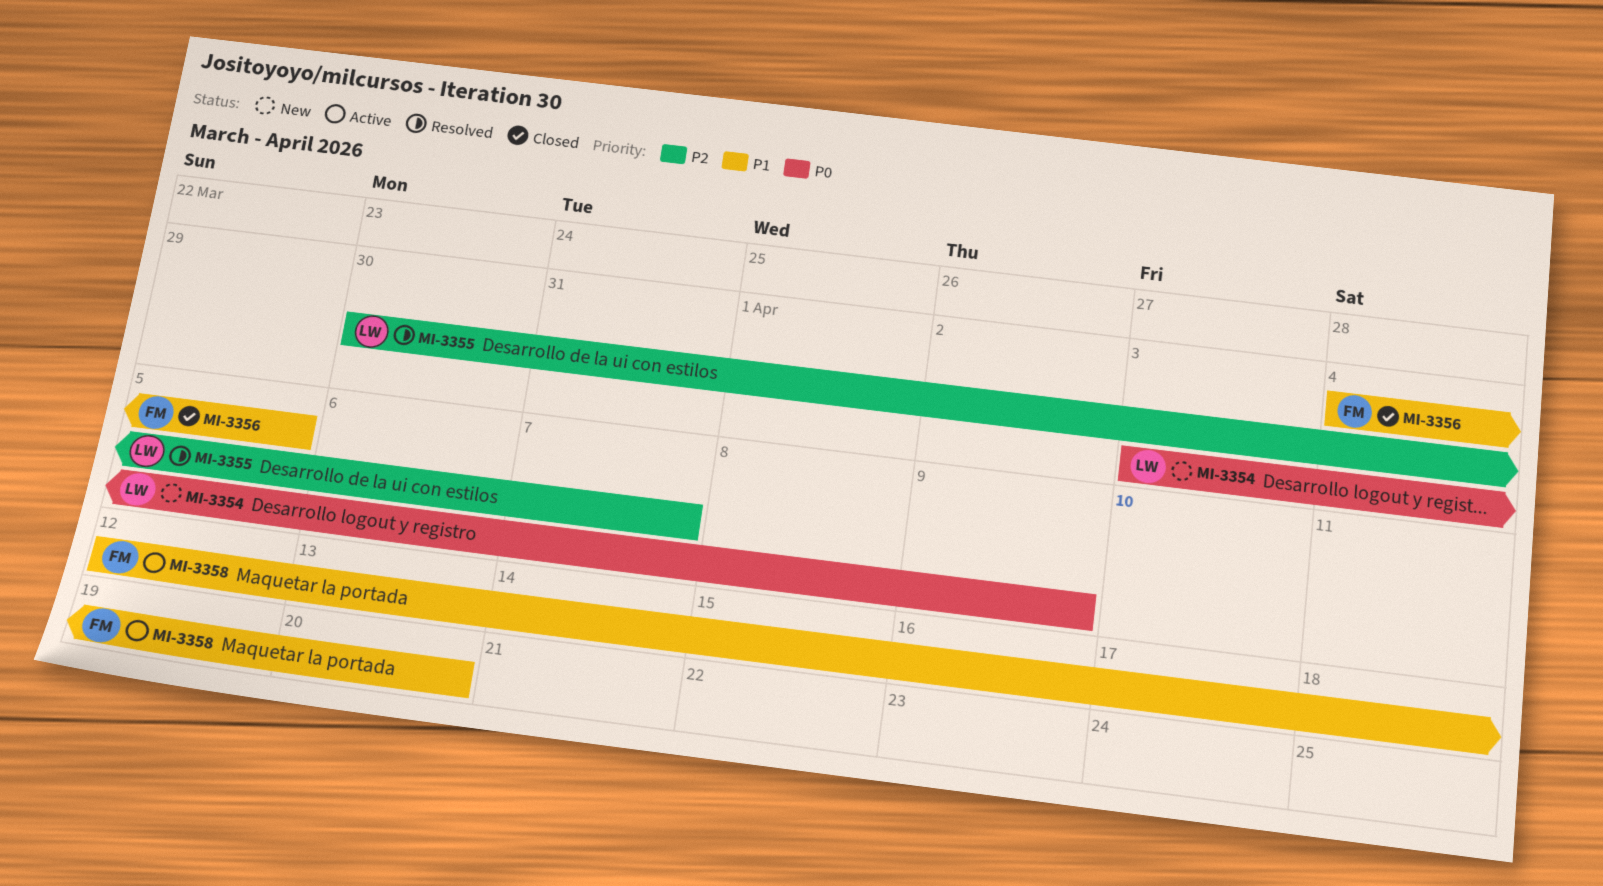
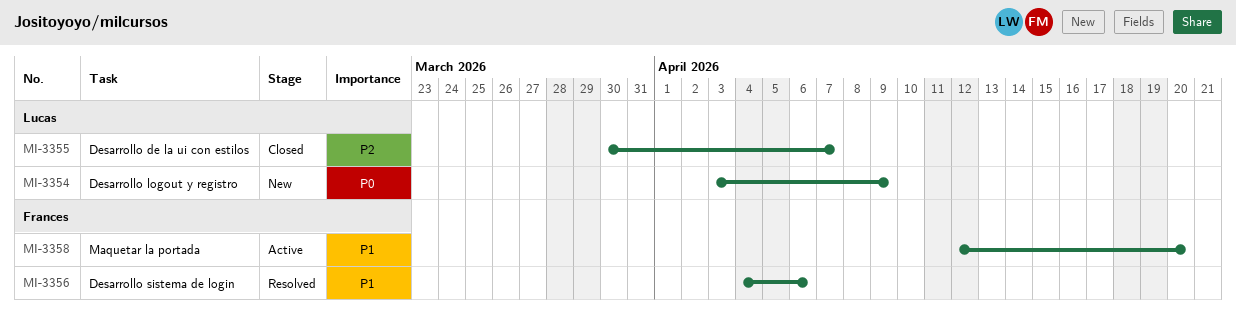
MI-3355, status: Resolved -> Closed
MI-3356, status: Closed -> Resolved
MI-3356, due: Apr 5 -> Apr 6

